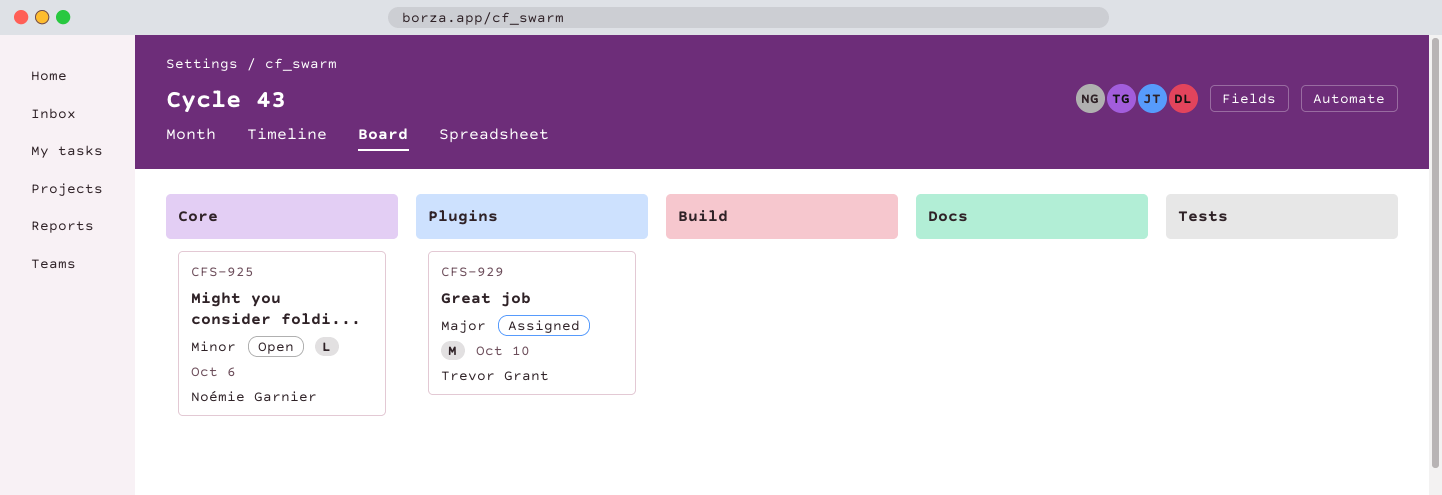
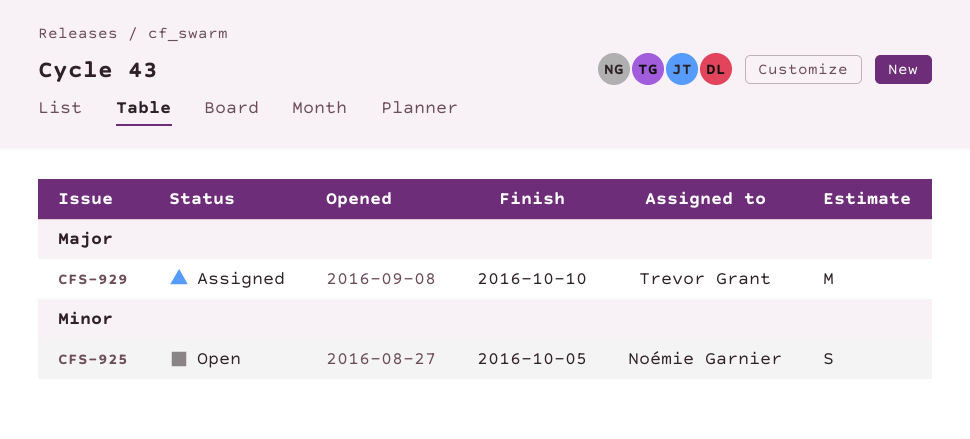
CFS-925, estimate: L -> S
CFS-925, due: Oct 6 -> Oct 5

